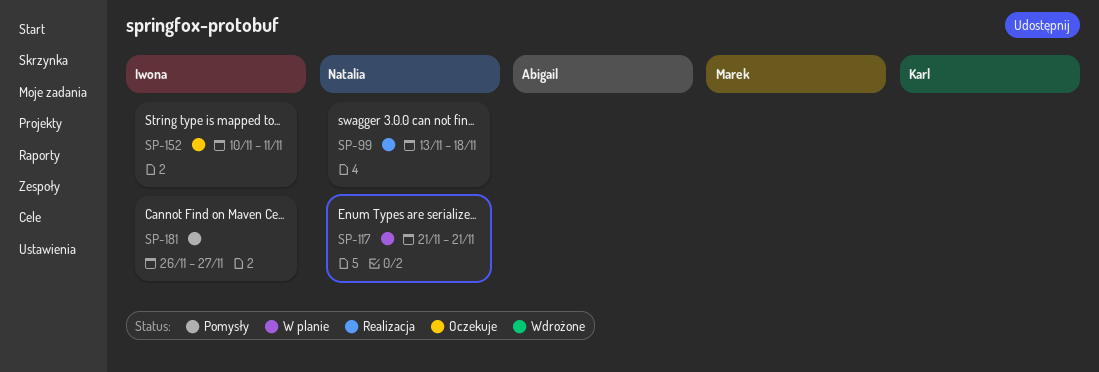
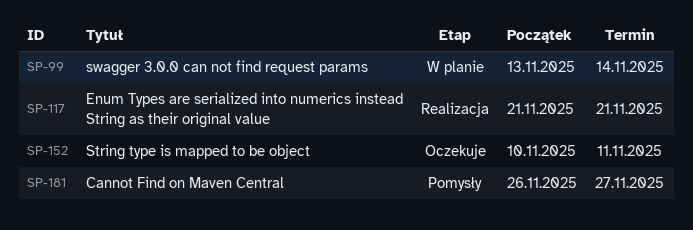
SP-99, status: Realizacja -> W planie
SP-99, due: Nov 18 -> Nov 14
SP-117, status: W planie -> Realizacja

